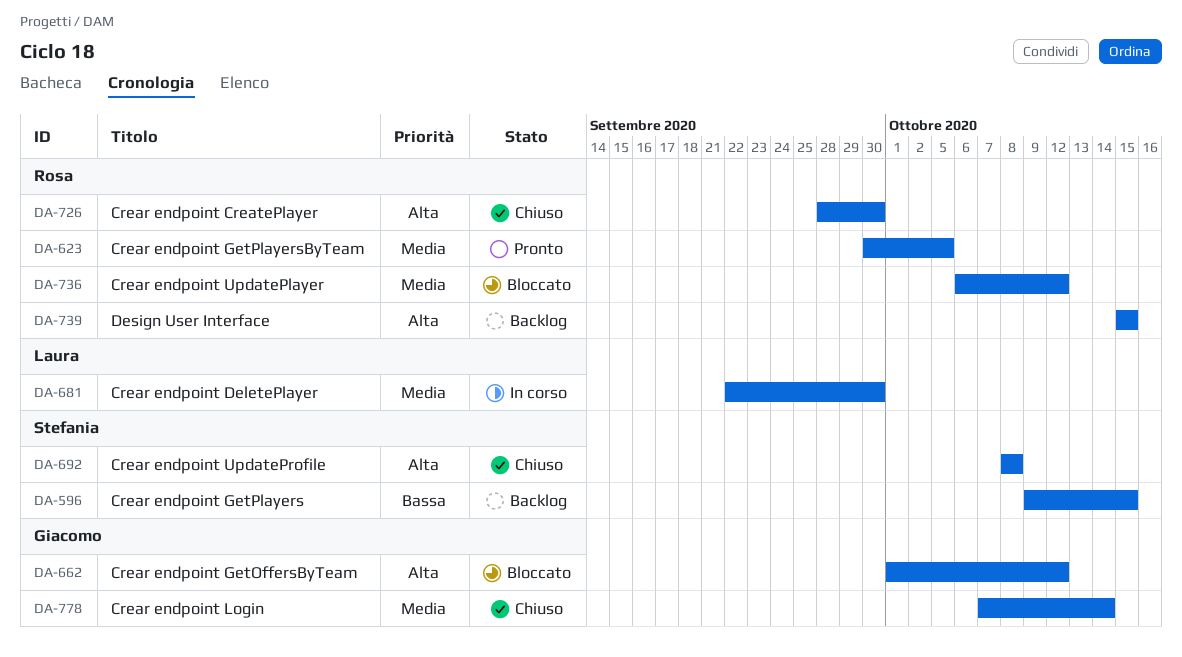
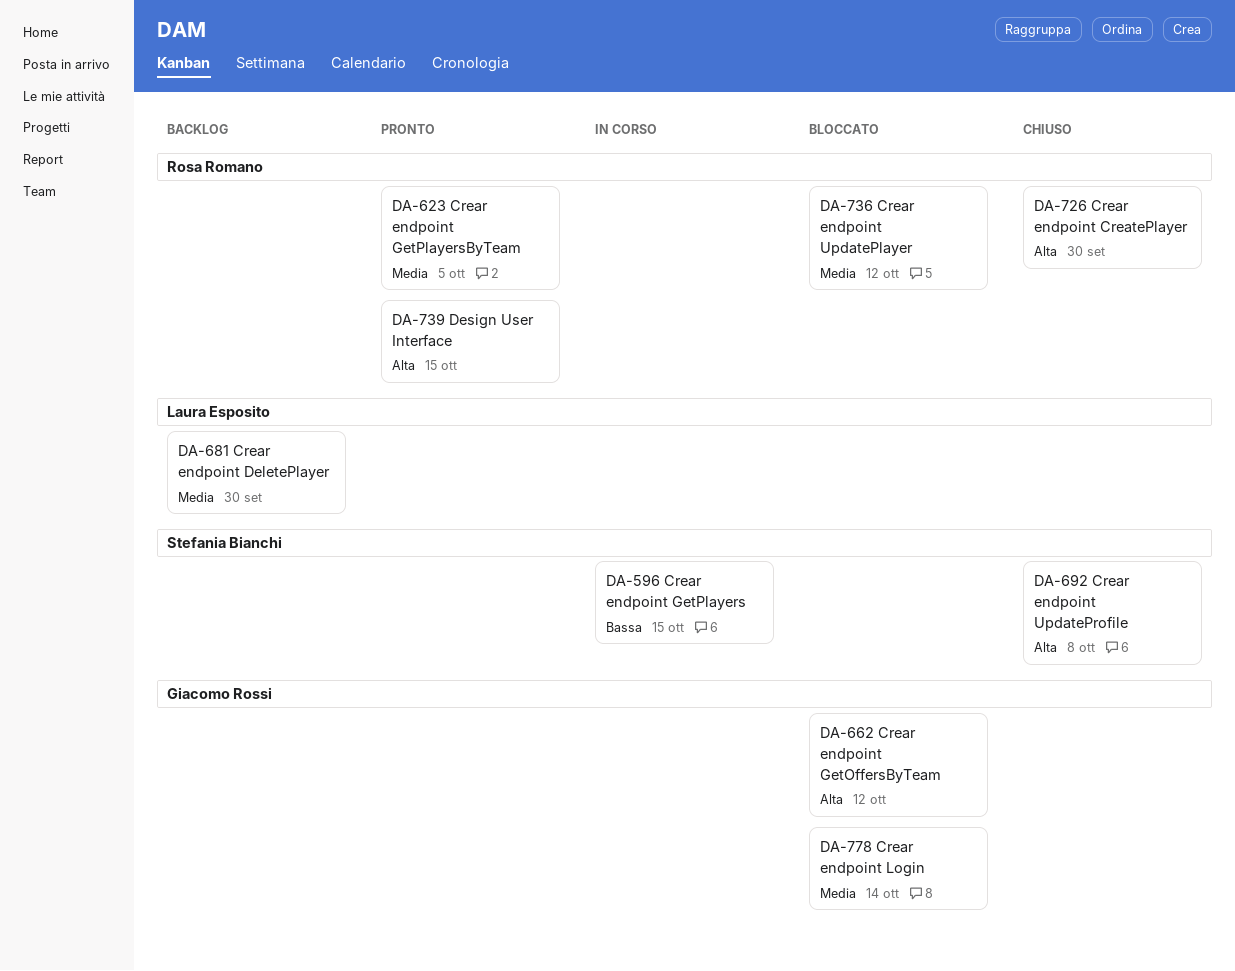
DA-596, status: Backlog -> In corso
DA-681, status: In corso -> Backlog
DA-739, status: Backlog -> Pronto
DA-778, status: Chiuso -> Bloccato

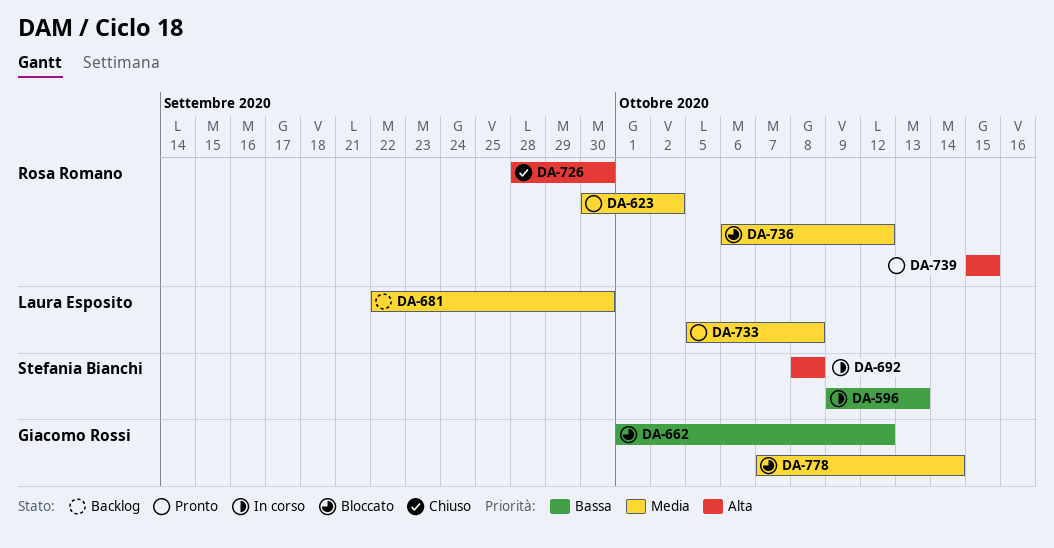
DA-596, due: Oct 15 -> Oct 13
DA-623, due: Oct 5 -> Oct 2
DA-662, priority: Alta -> Bassa
DA-692, status: Chiuso -> In corso
DA-733: none -> present

